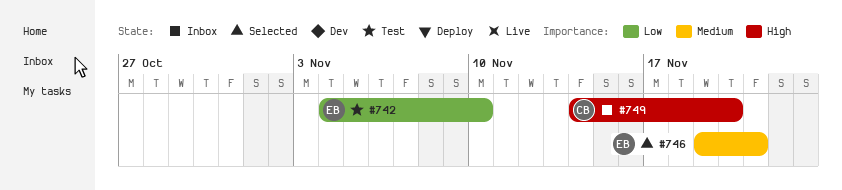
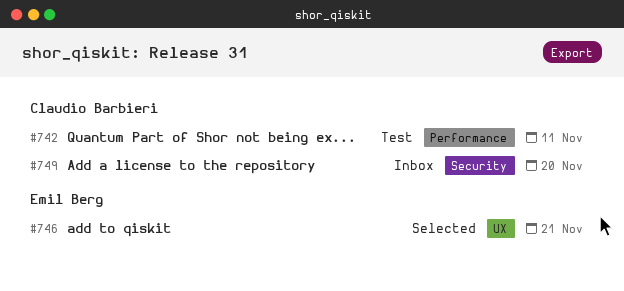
#742, owner: Emil Berg -> Claudio Barbieri
#742, due: Nov 10 -> Nov 11

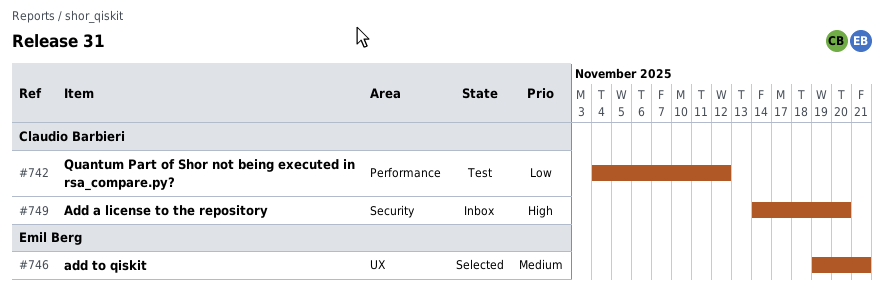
#742, due: Nov 11 -> Nov 12

